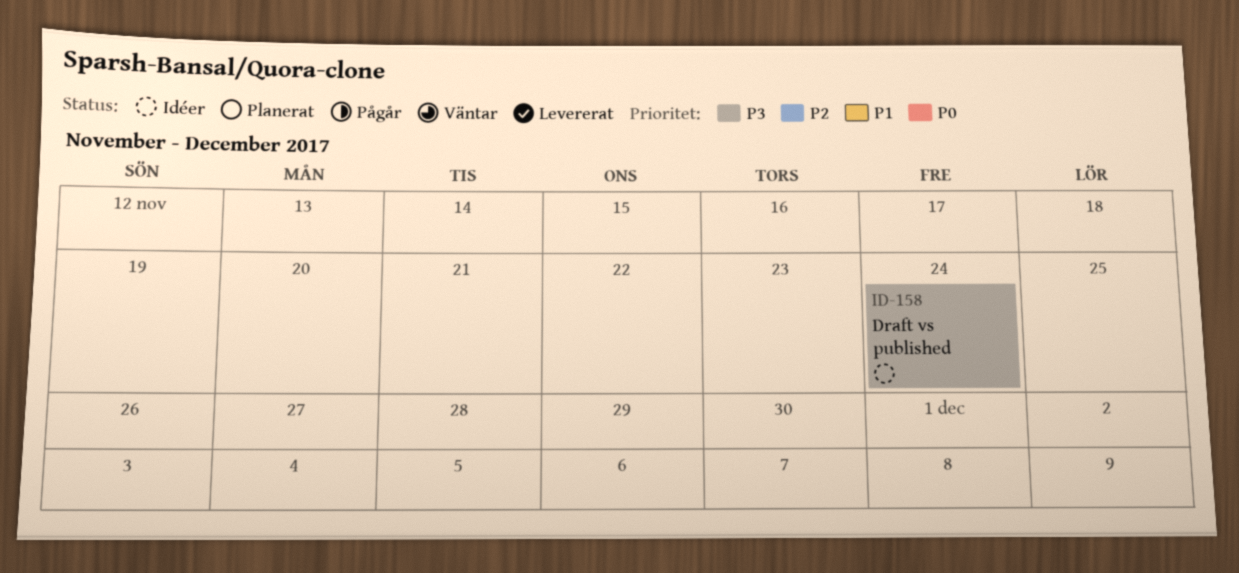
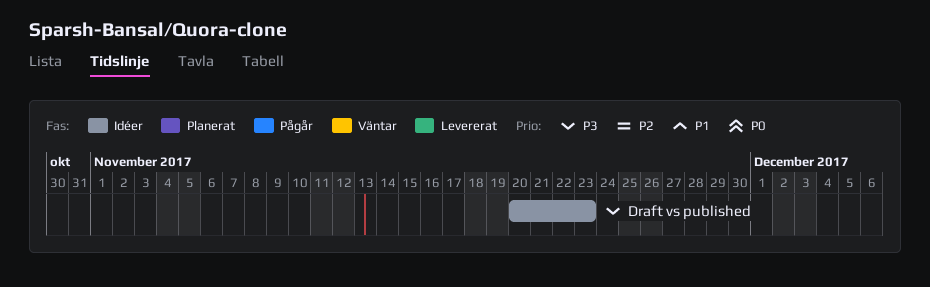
Draft vs published, due: Nov 24 -> Nov 23

